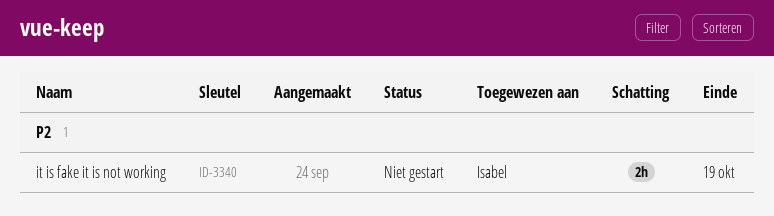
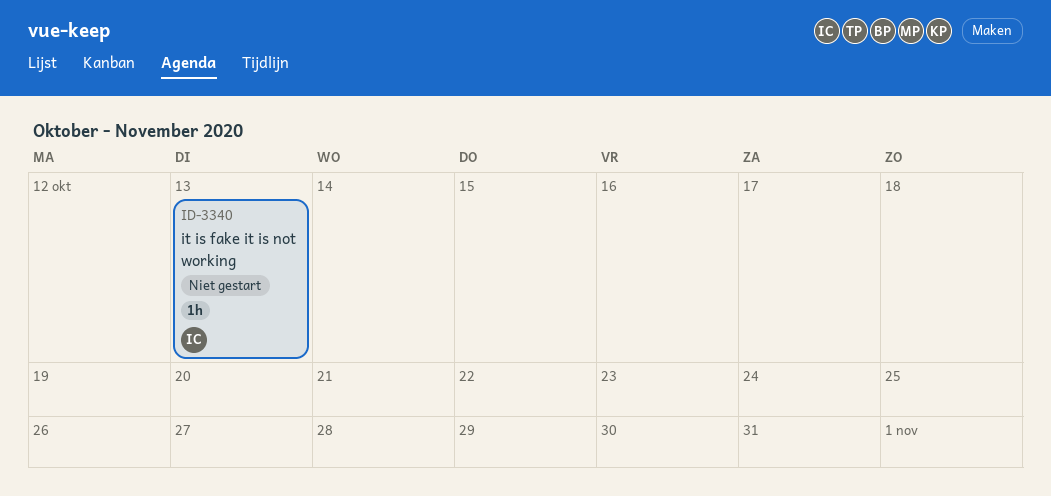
ID-3340, estimate: 2h -> 1h
ID-3340, due: Oct 19 -> Oct 13

